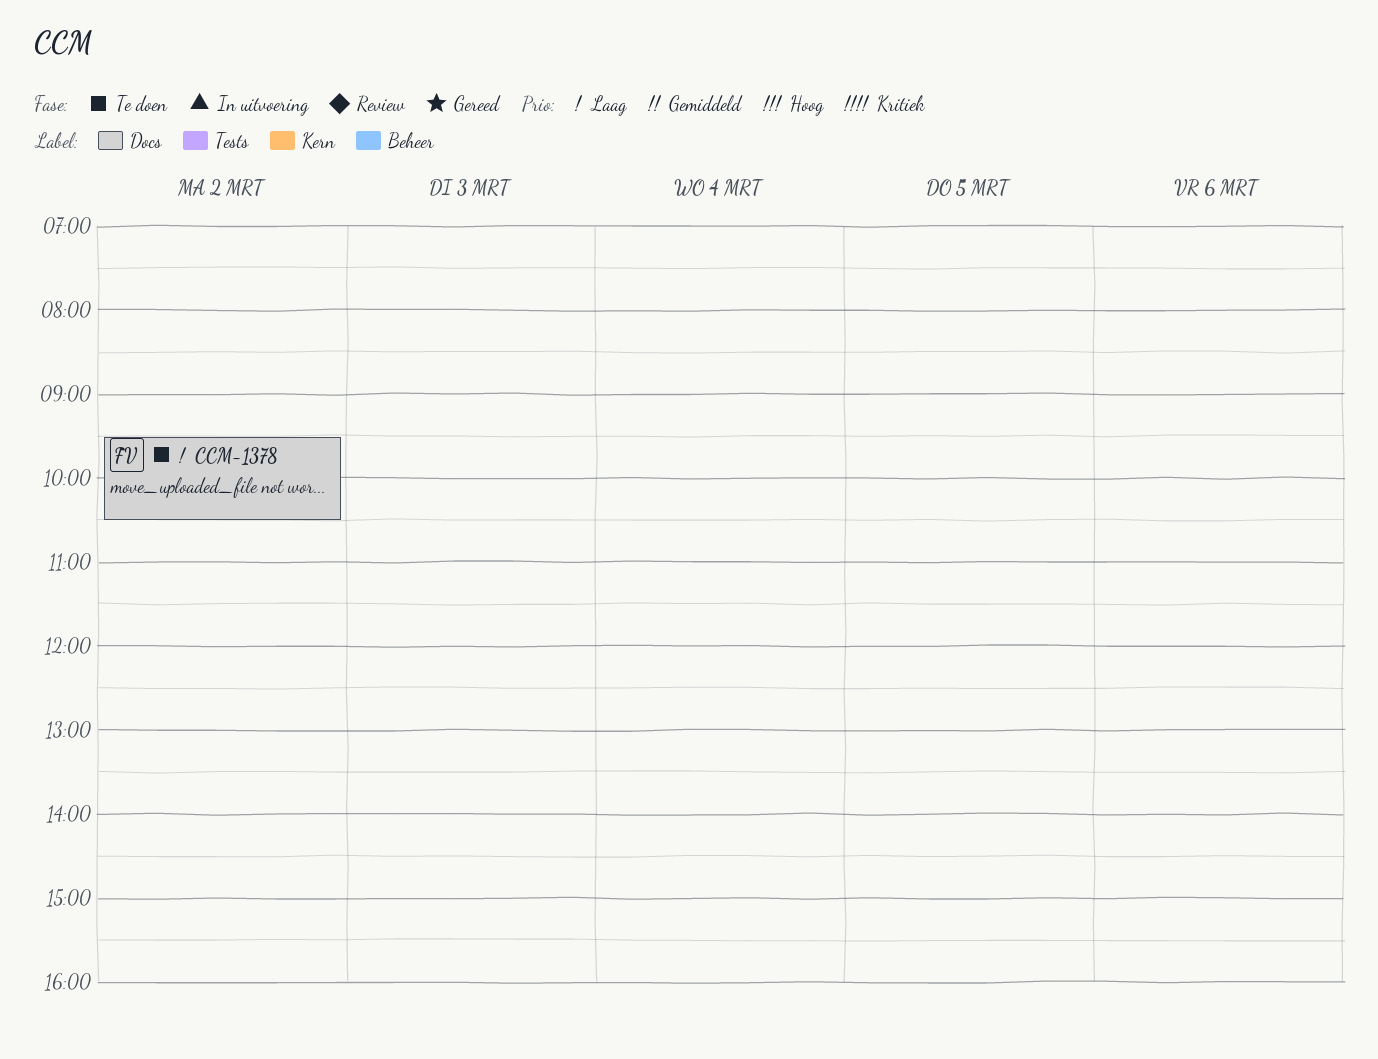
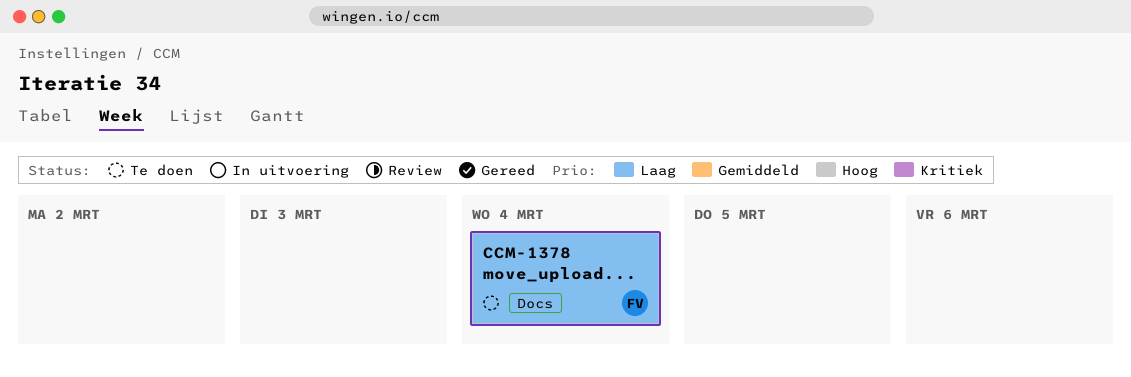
CCM-1378, day: Mar 2 -> Mar 4

